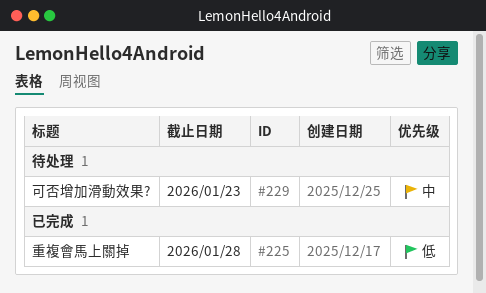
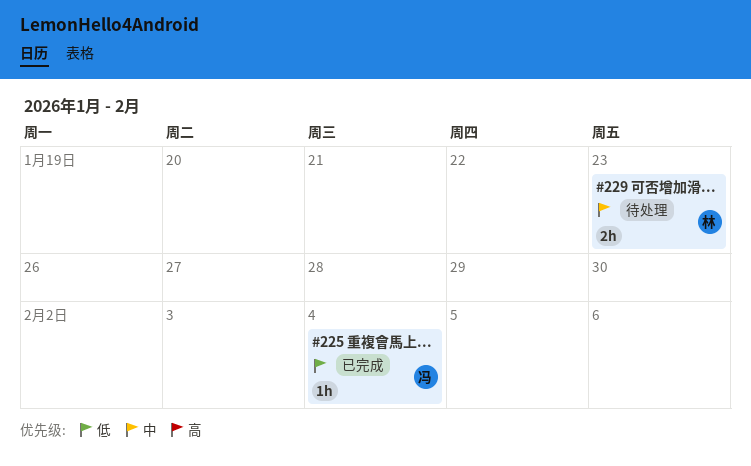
#225, due: Jan 28 -> Feb 4

